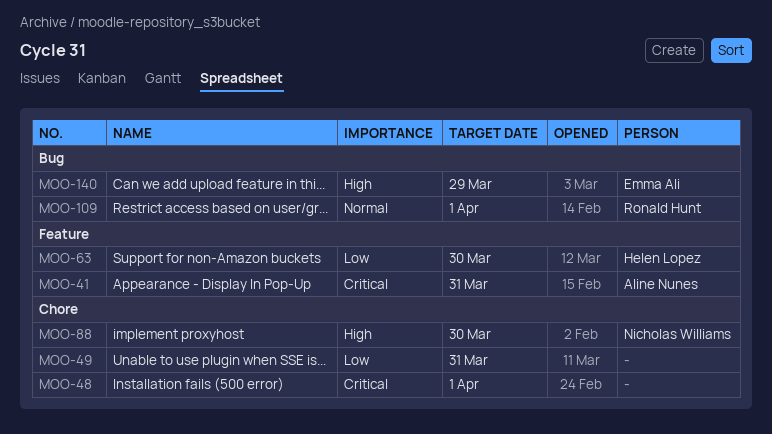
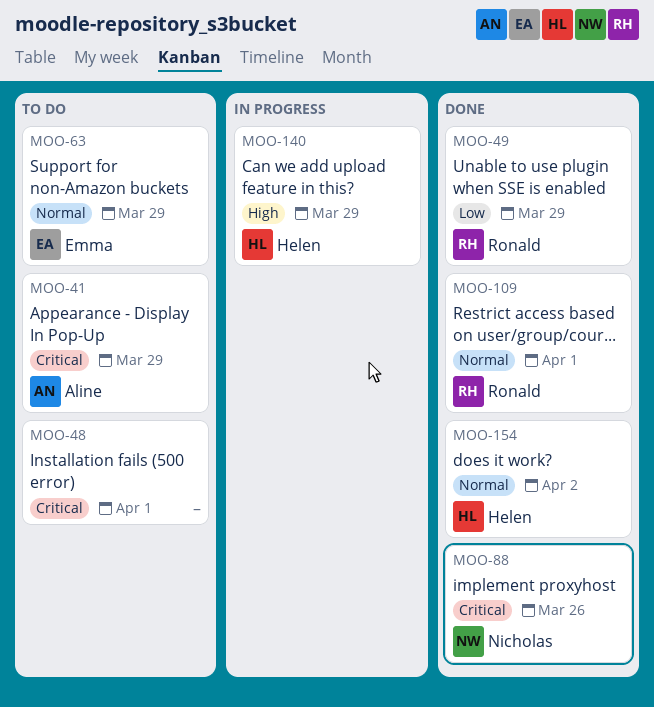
MOO-41, due: Mar 31 -> Mar 29
MOO-49, owner: none -> Ronald Hunt
MOO-49, due: Mar 31 -> Mar 29
MOO-63, owner: Helen Lopez -> Emma Ali
MOO-63, priority: Low -> Normal
MOO-63, due: Mar 30 -> Mar 29
MOO-88, priority: High -> Critical
MOO-88, due: Mar 30 -> Mar 26
MOO-140, owner: Emma Ali -> Helen Lopez
MOO-154: none -> present

